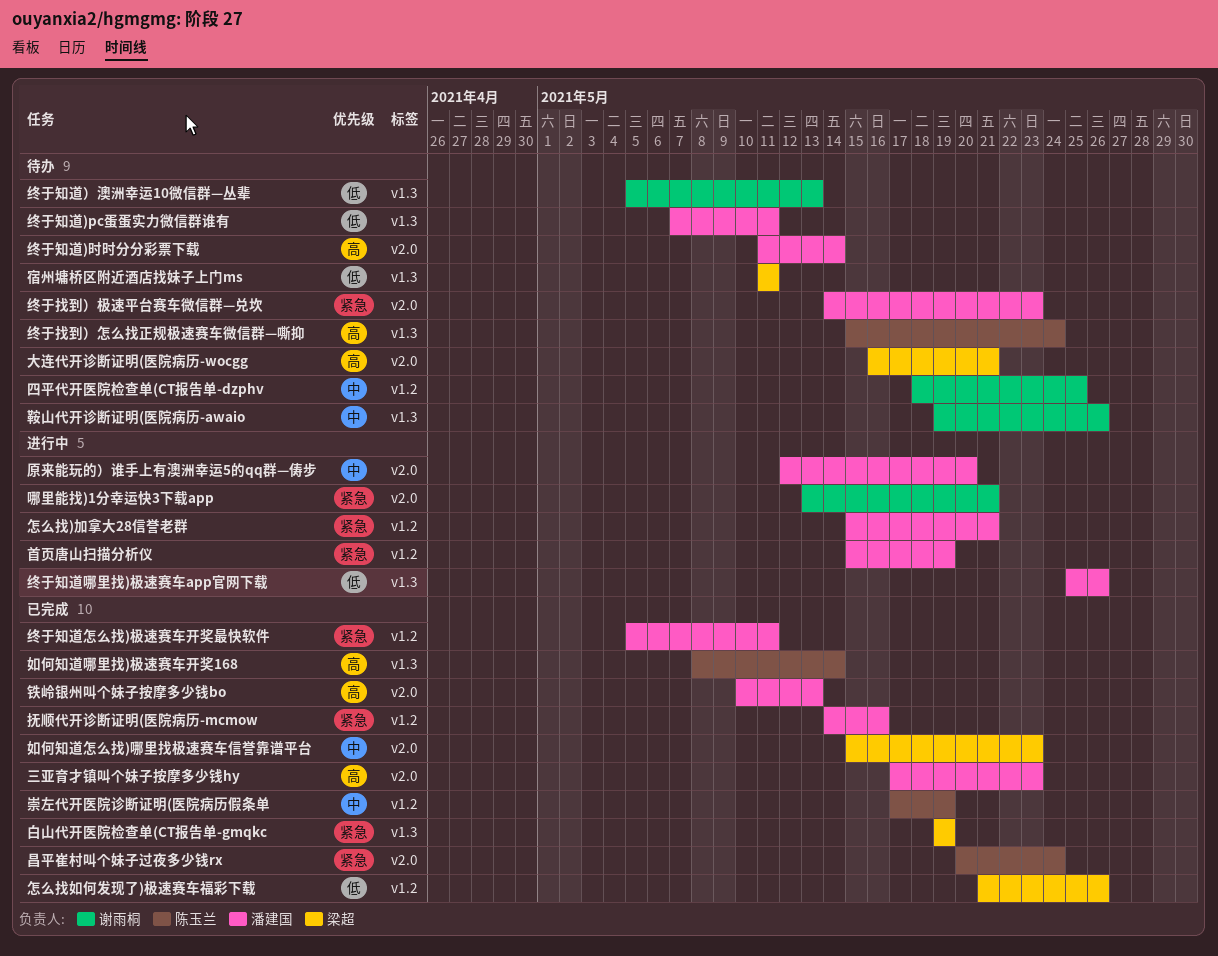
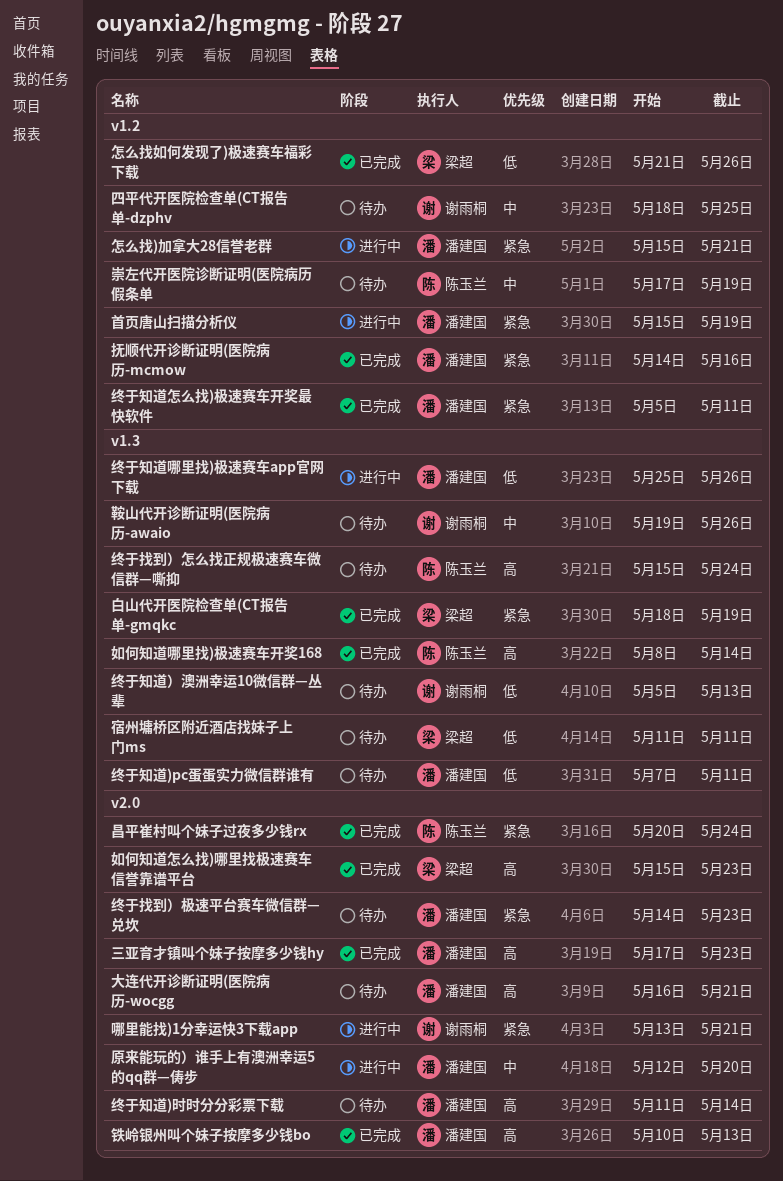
大连代开诊断证明(医院病历-wocgg, owner: 梁超 -> 潘建国
如何知道怎么找)哪里找极速赛车信誉靠谱平台, priority: 中 -> 高
崇左代开医院诊断证明(医院病历假条单, status: 已完成 -> 待办
白山代开医院检查单(CT报告单-gmqkc, start: May 19 -> May 18

